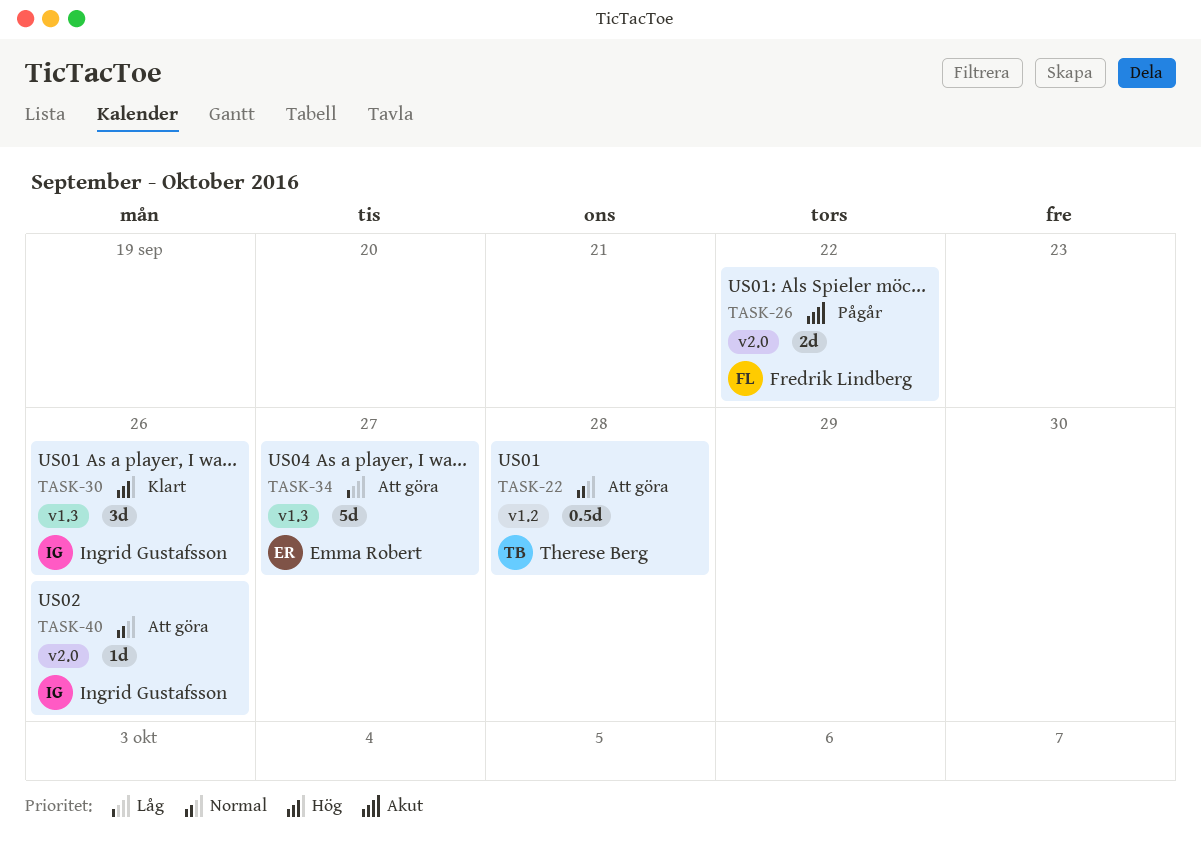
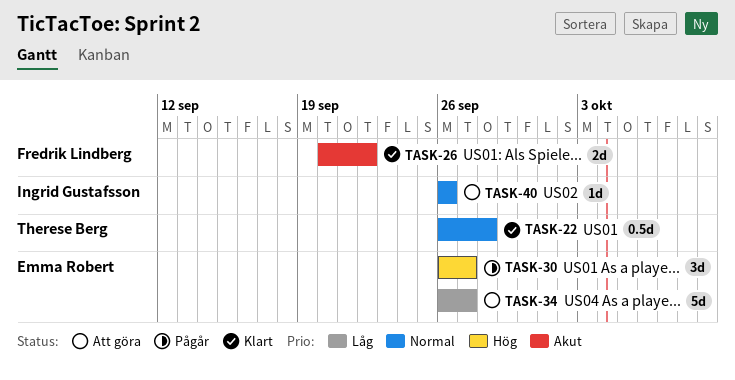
TASK-22, status: Att göra -> Klart
TASK-26, status: Pågår -> Klart
TASK-30, status: Klart -> Pågår
TASK-30, owner: Ingrid Gustafsson -> Emma Robert
TASK-30, due: Sep 26 -> Sep 27

